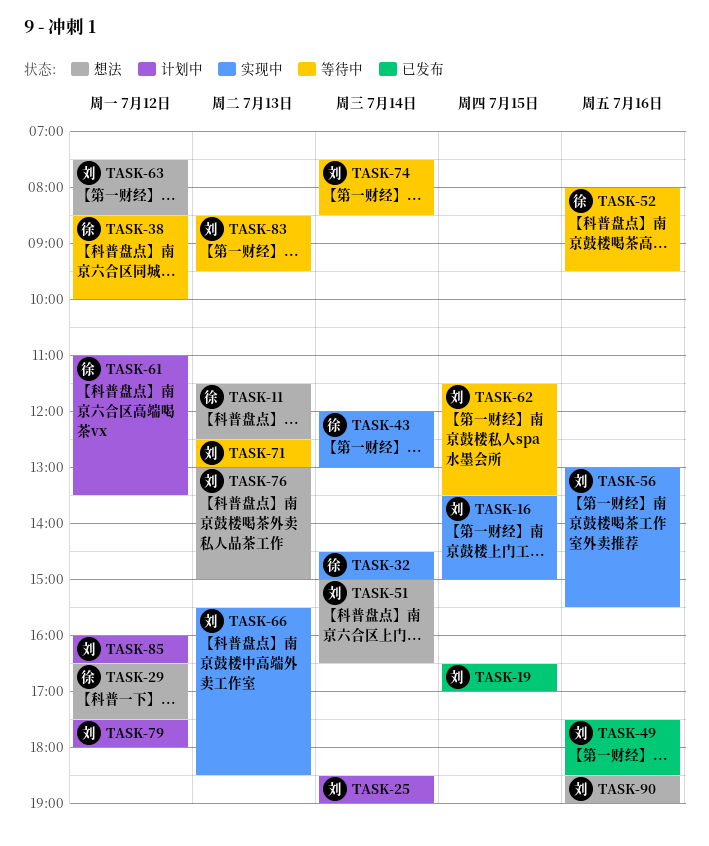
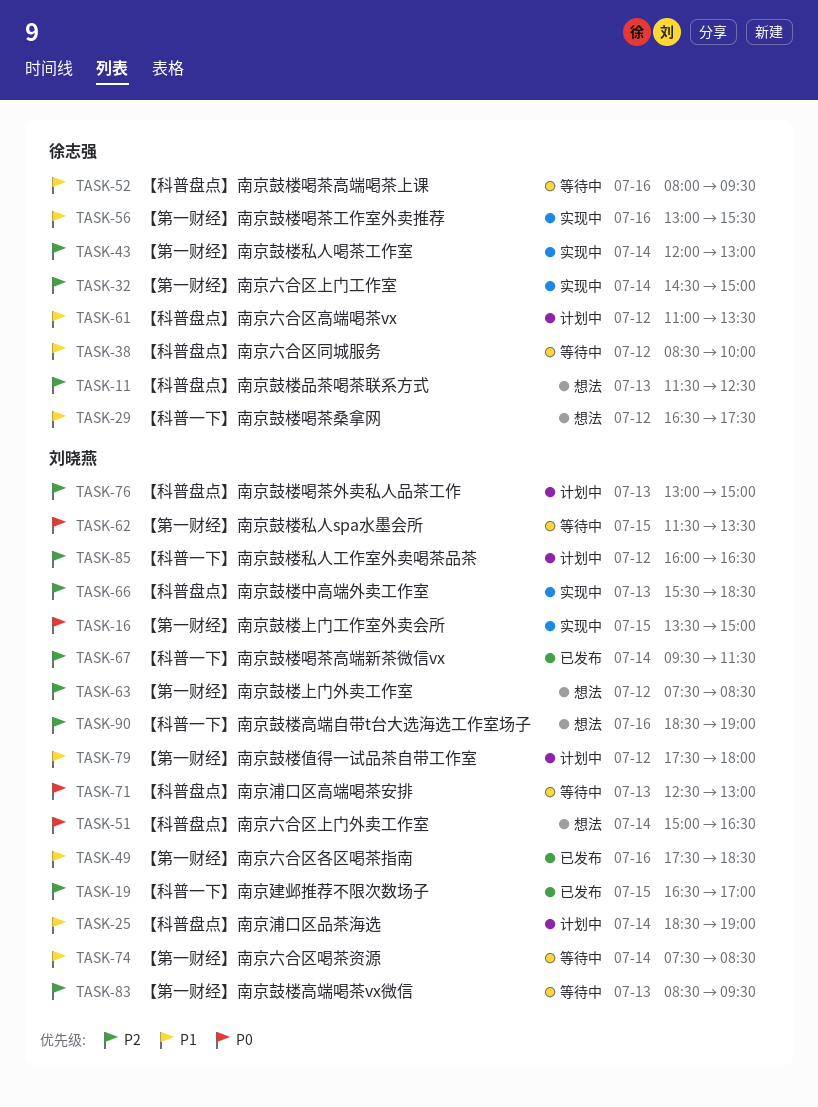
TASK-56, owner: 刘晓燕 -> 徐志强
TASK-67: none -> present
TASK-76, status: 想法 -> 计划中

